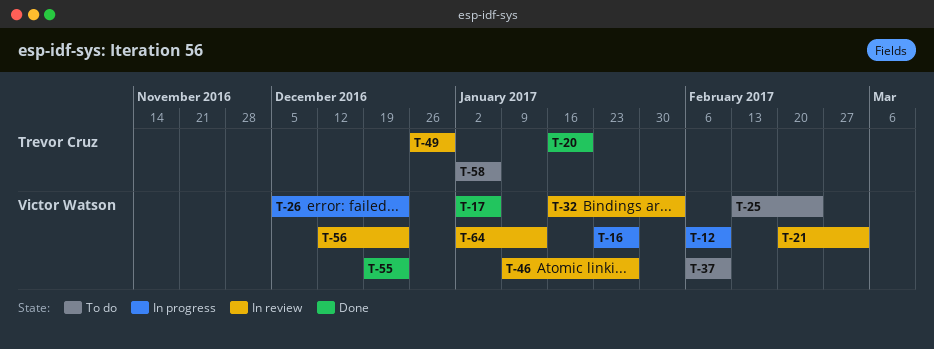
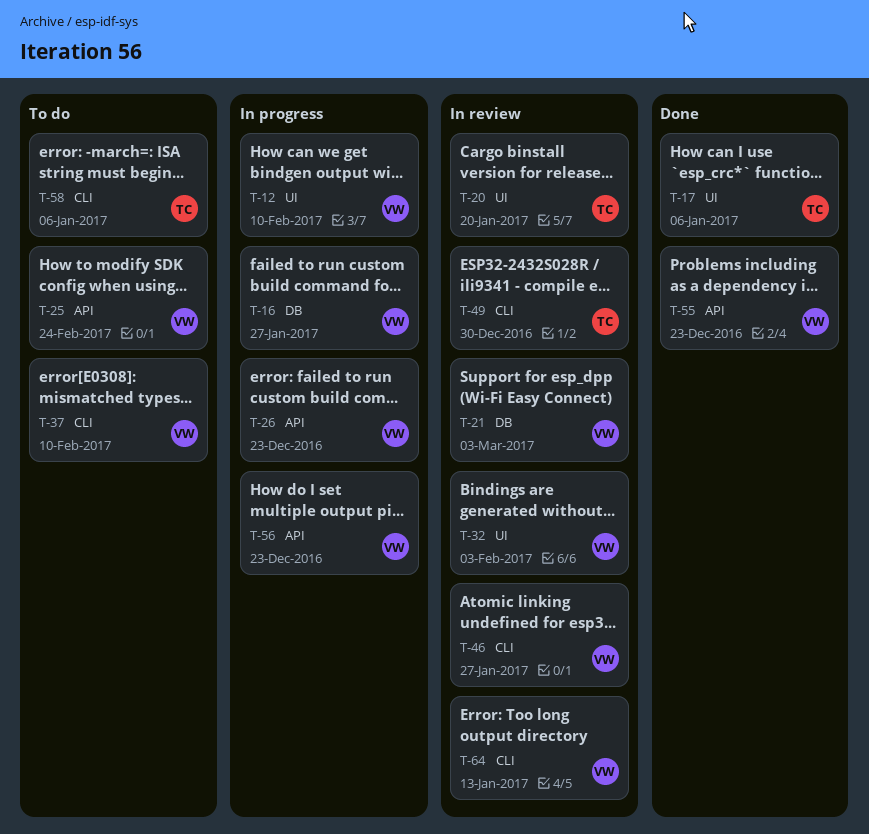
T-17, owner: Victor Watson -> Trevor Cruz
T-20, status: Done -> In review
T-56, status: In review -> In progress

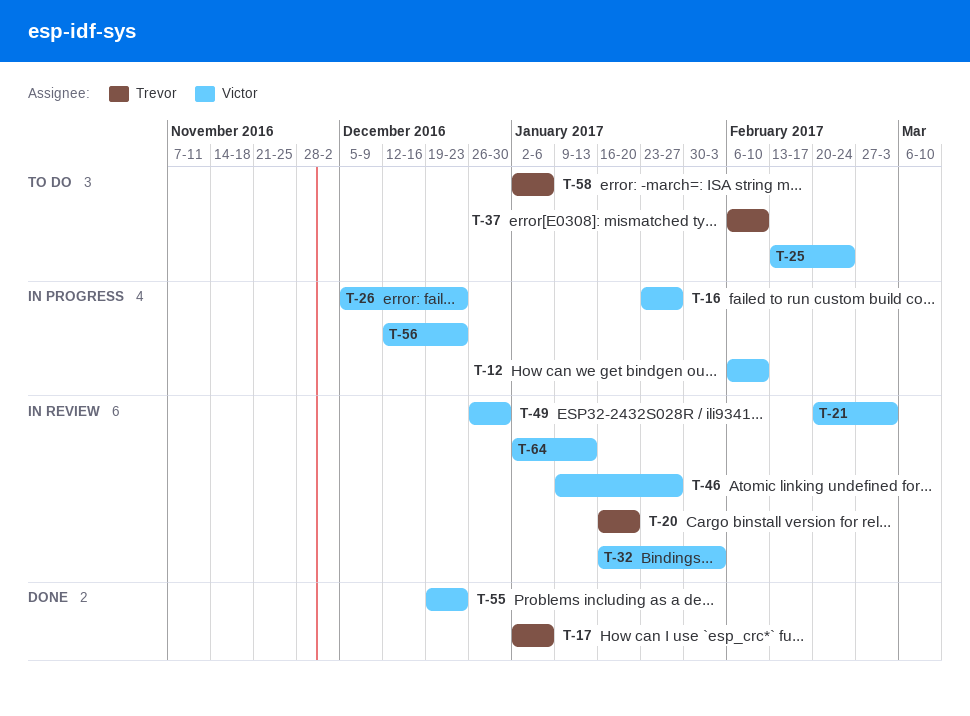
T-37, owner: Victor -> Trevor
T-49, owner: Trevor -> Victor

